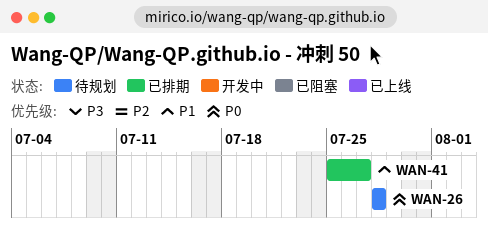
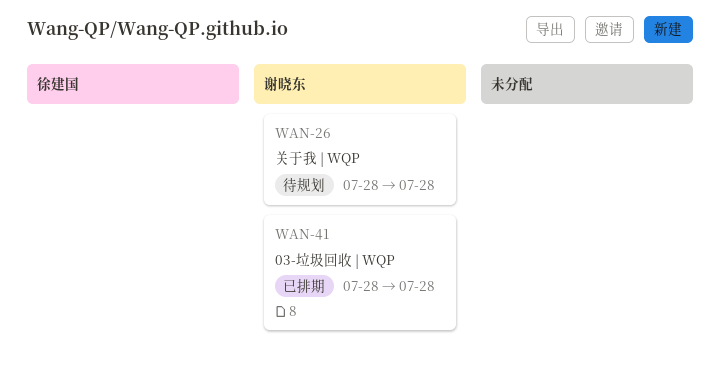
WAN-41, start: Jul 25 -> Jul 28
WAN-41, due: Jul 27 -> Jul 28

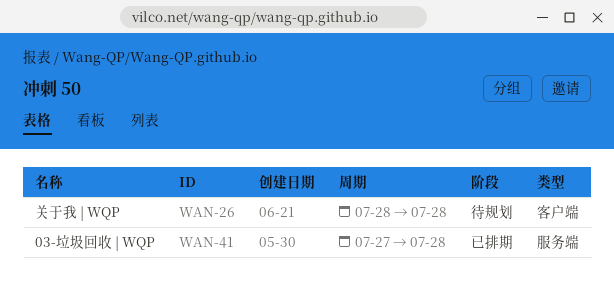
WAN-41, start: Jul 28 -> Jul 27

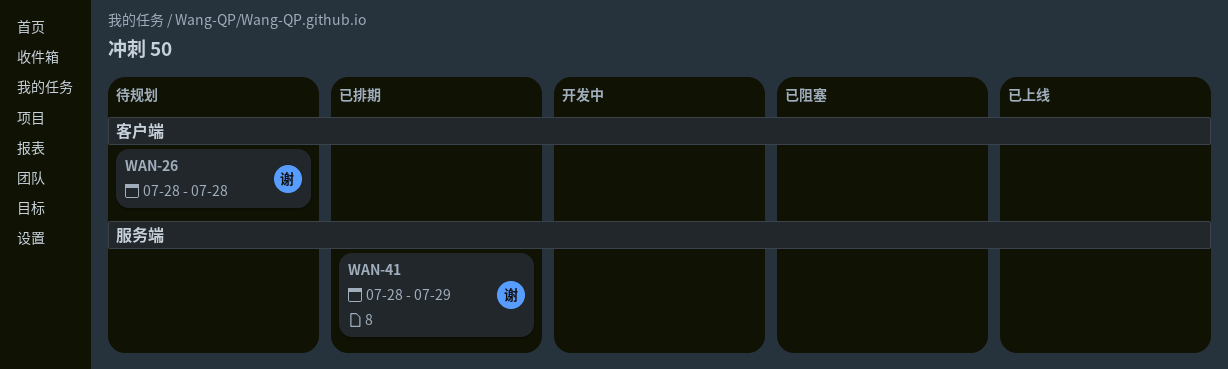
WAN-41, start: Jul 27 -> Jul 28
WAN-41, due: Jul 28 -> Jul 29

